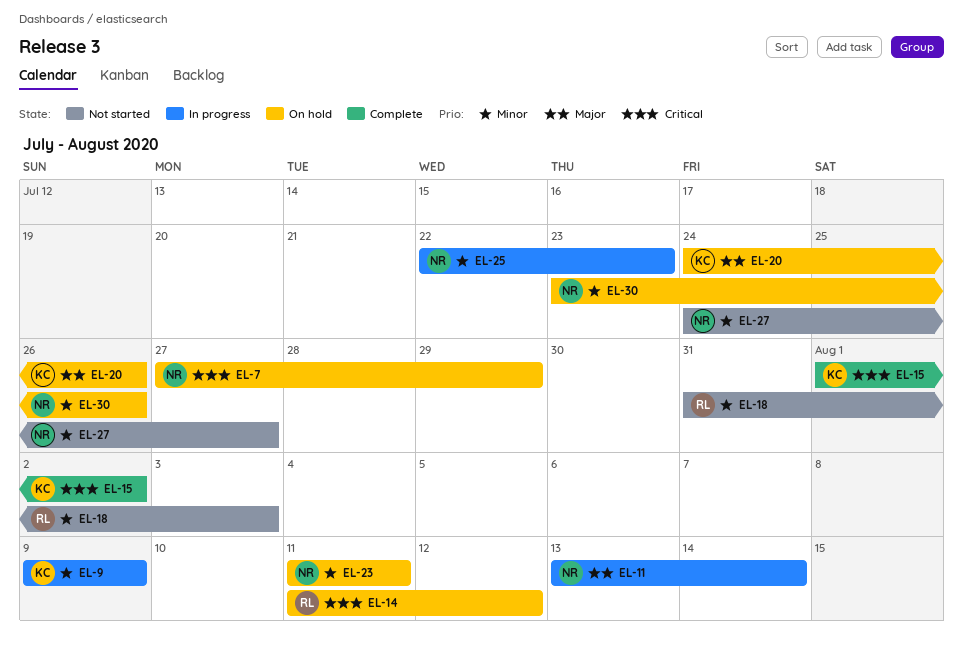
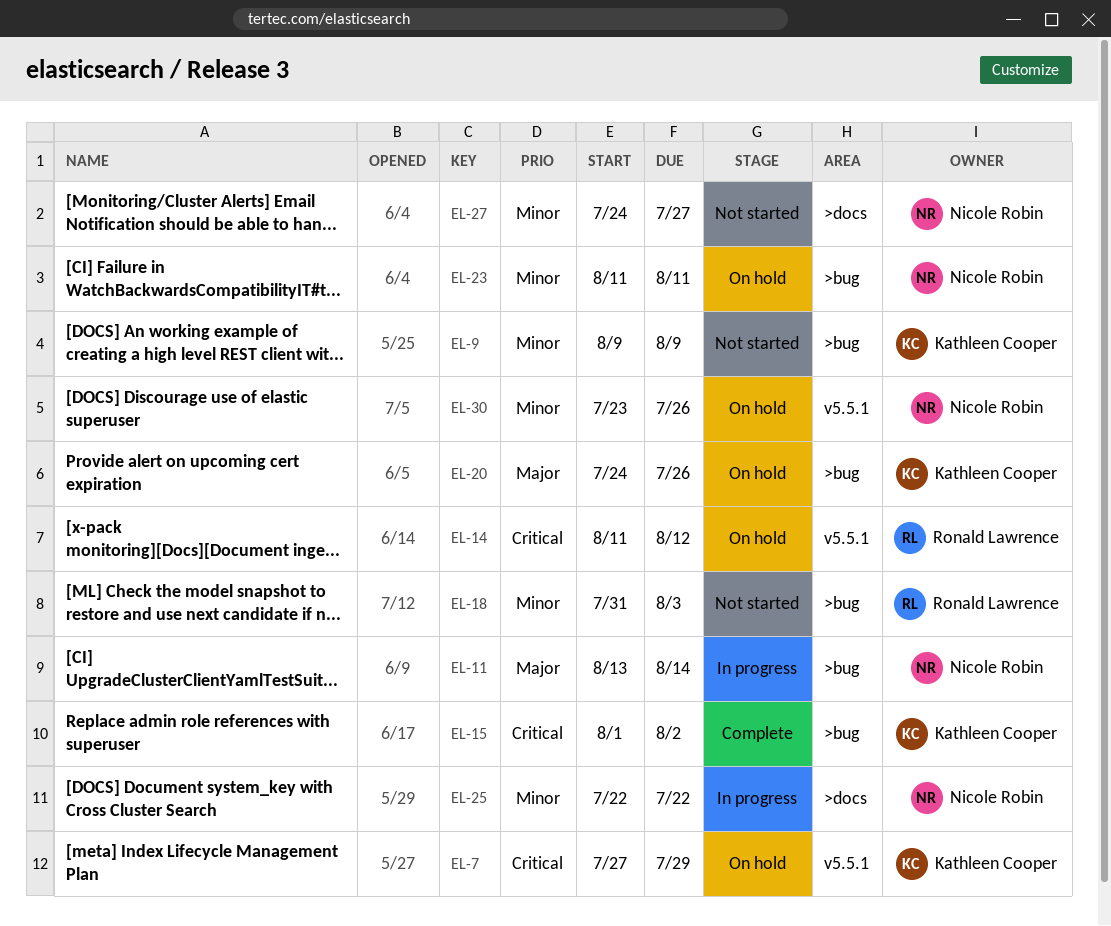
EL-7, owner: Nicole Robin -> Kathleen Cooper
EL-9, status: In progress -> Not started
EL-25, due: Jul 23 -> Jul 22

